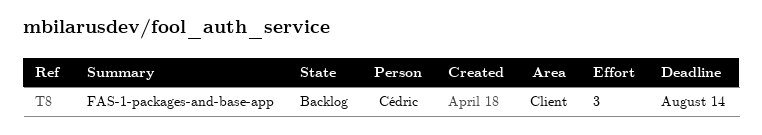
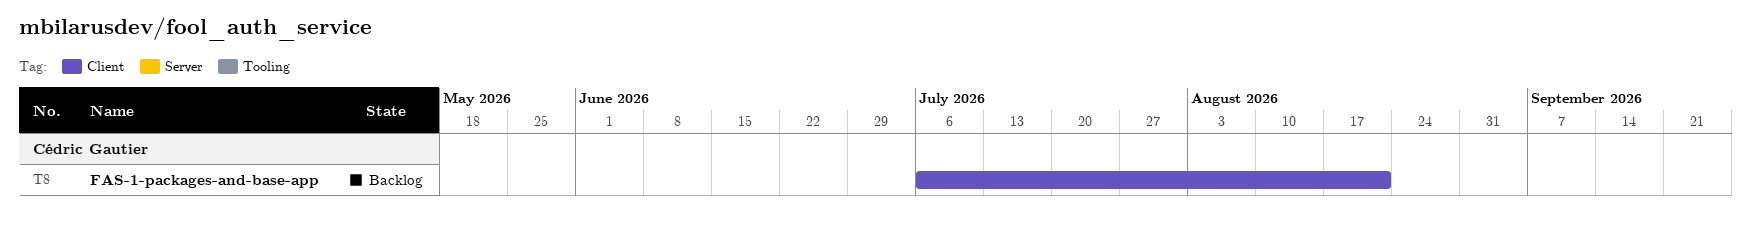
T8, due: Aug 14 -> Aug 21

